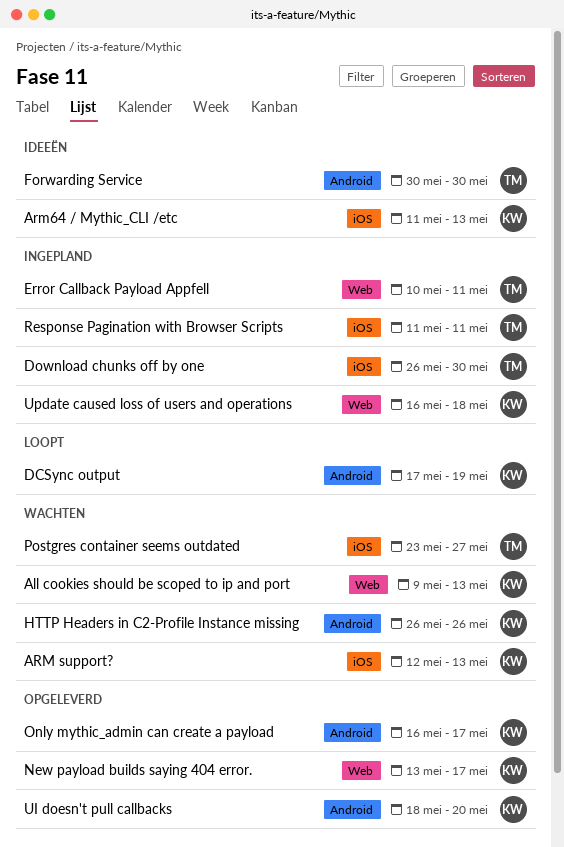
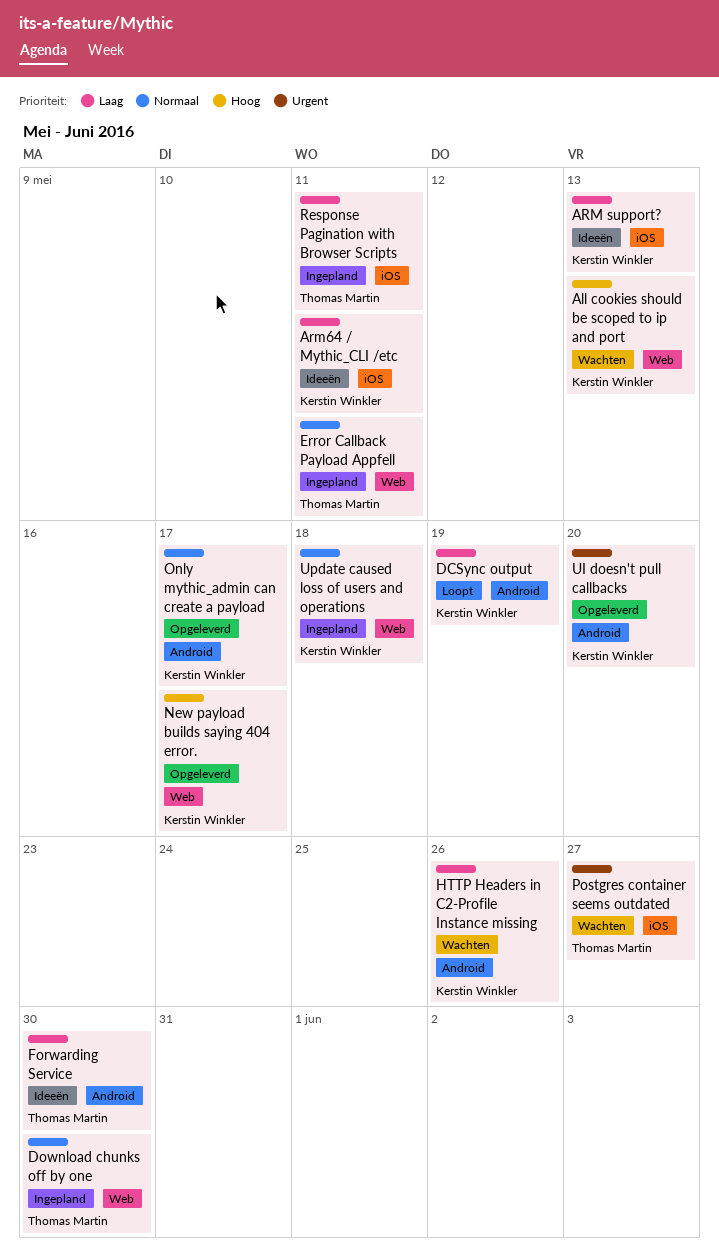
ARM support?, status: Wachten -> Ideeën
Arm64 / Mythic_CLI /etc, due: May 13 -> May 11
Download chunks off by one, label: iOS -> Web

